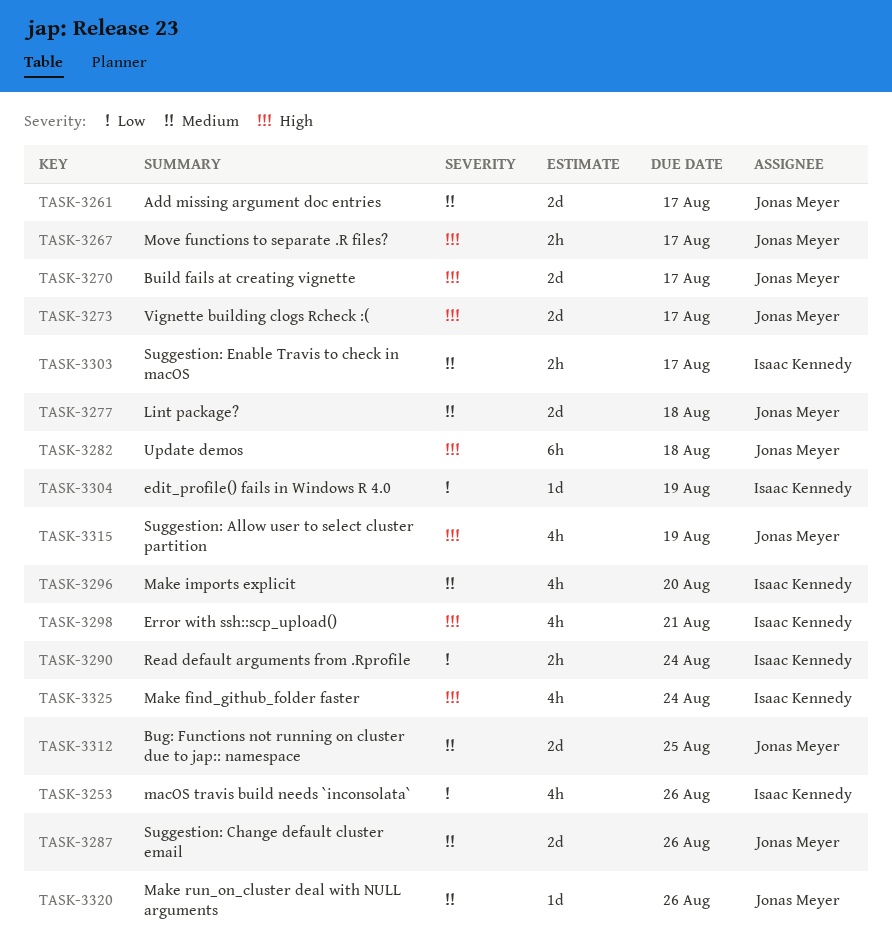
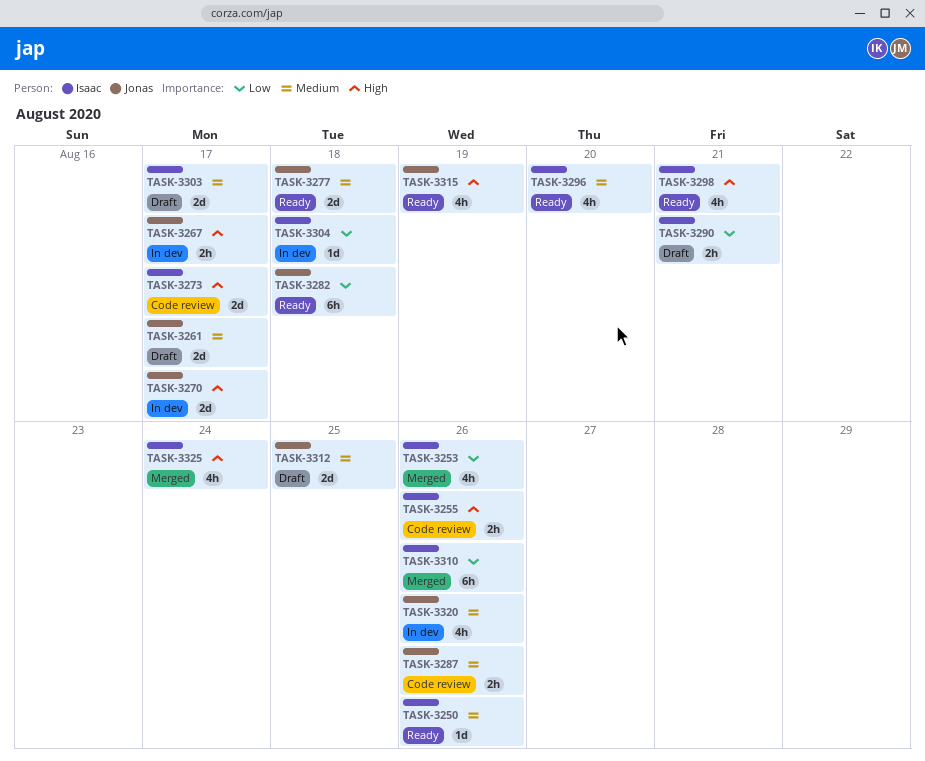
TASK-3250: none -> present
TASK-3255: none -> present
TASK-3273, owner: Jonas Meyer -> Isaac Kennedy
TASK-3282, priority: High -> Low
TASK-3287, estimate: 2d -> 2h
TASK-3290, due: Aug 24 -> Aug 21
TASK-3303, estimate: 2h -> 2d
TASK-3304, due: Aug 19 -> Aug 18
TASK-3310: none -> present
TASK-3320, estimate: 1d -> 4h

